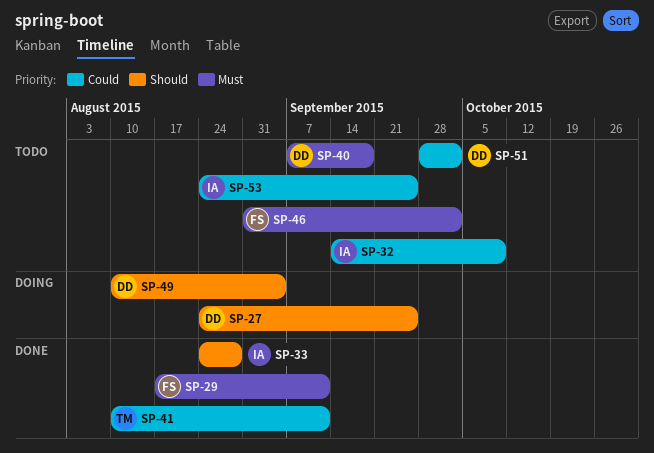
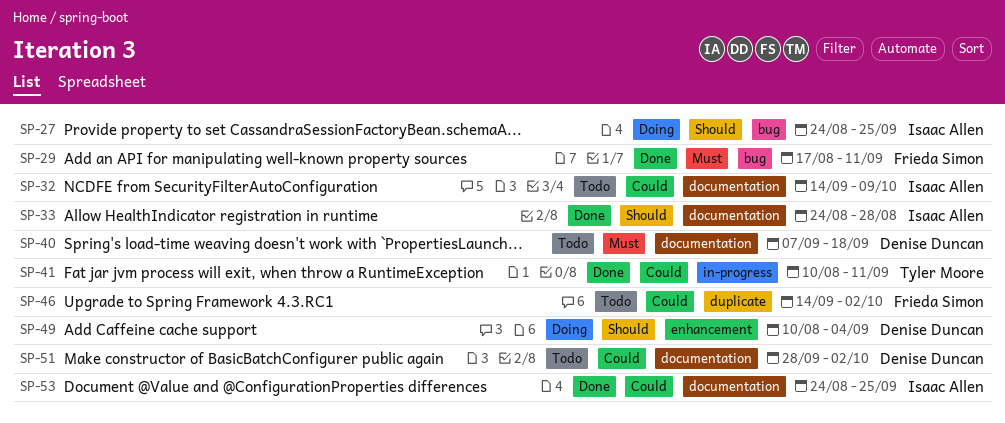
SP-27, owner: Denise Duncan -> Isaac Allen
SP-46, priority: Must -> Could
SP-46, start: Aug 31 -> Sep 14
SP-53, status: Todo -> Done

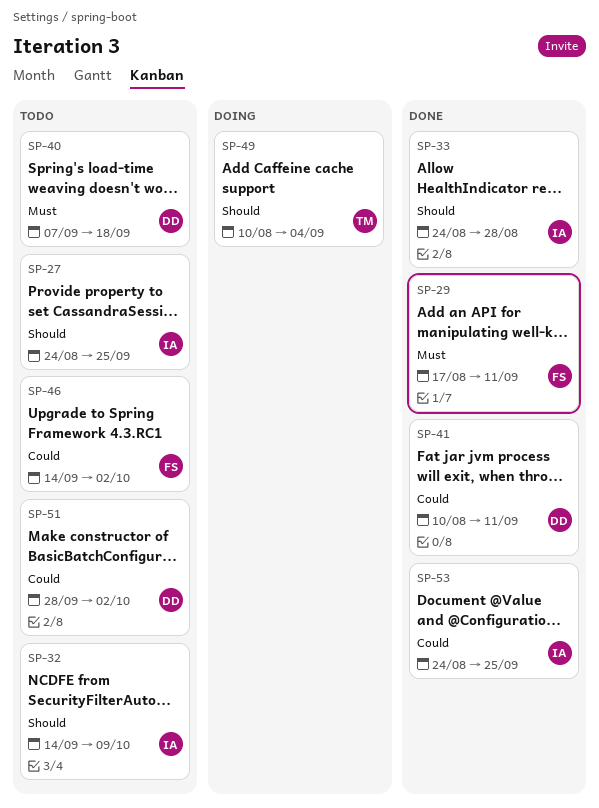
SP-27, status: Doing -> Todo
SP-32, priority: Could -> Should
SP-41, owner: Tyler Moore -> Denise Duncan
SP-49, owner: Denise Duncan -> Tyler Moore

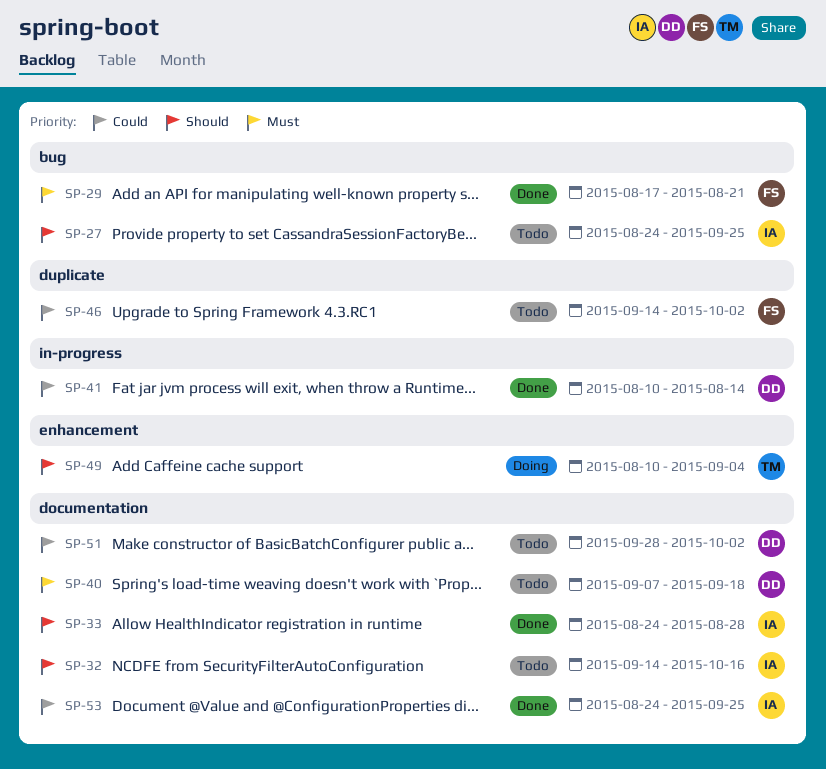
SP-29, due: Sep 11 -> Aug 21
SP-32, due: Oct 9 -> Oct 16
SP-41, due: Sep 11 -> Aug 14

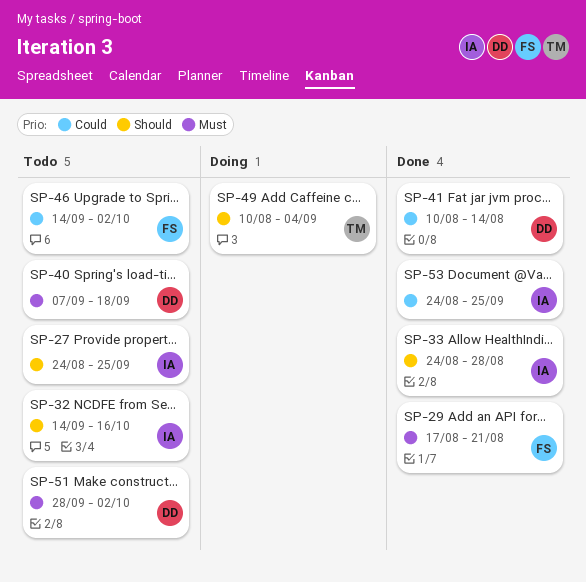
SP-51, priority: Could -> Must

